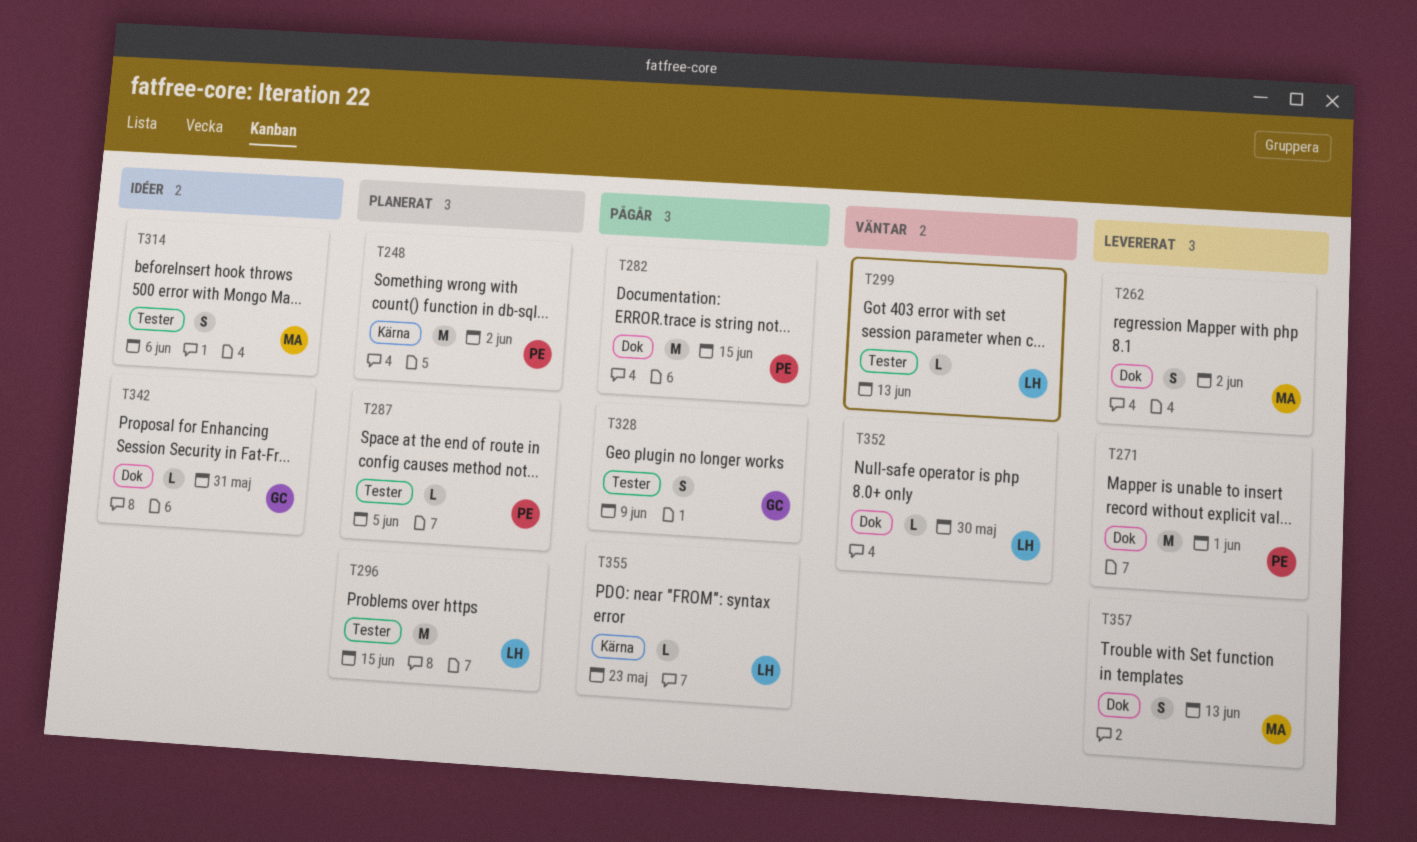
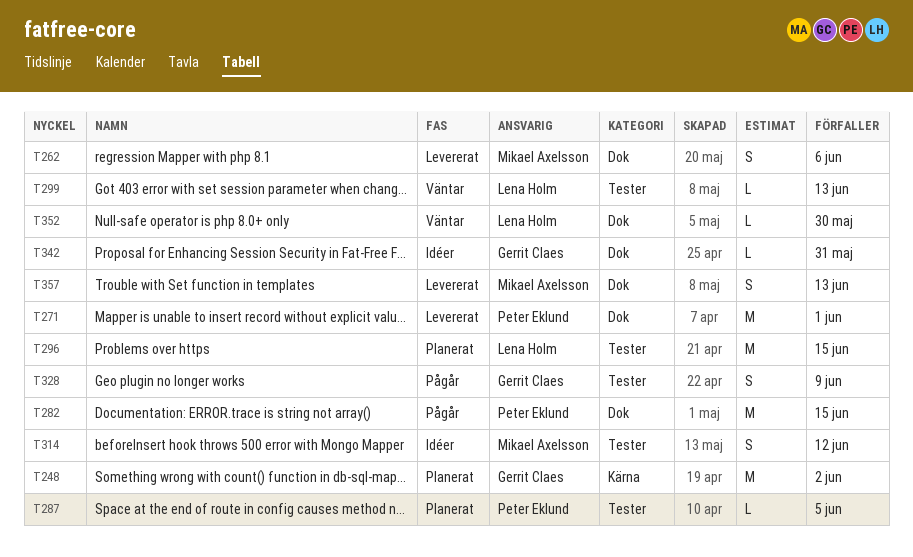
T248, owner: Peter Eklund -> Gerrit Claes
T262, due: Jun 2 -> Jun 6
T314, due: Jun 6 -> Jun 12
T355: present -> none

